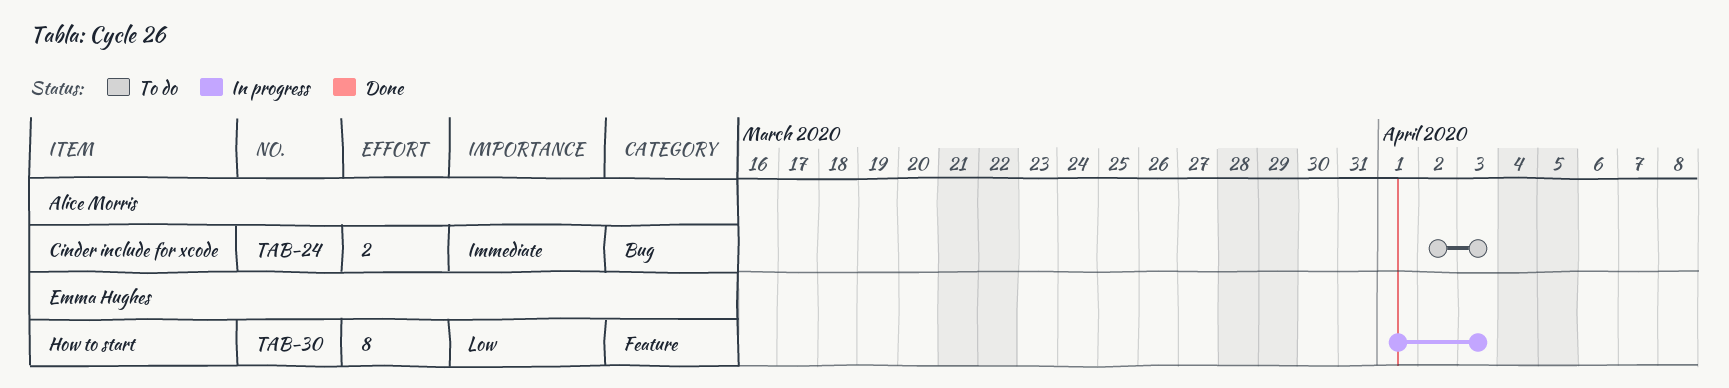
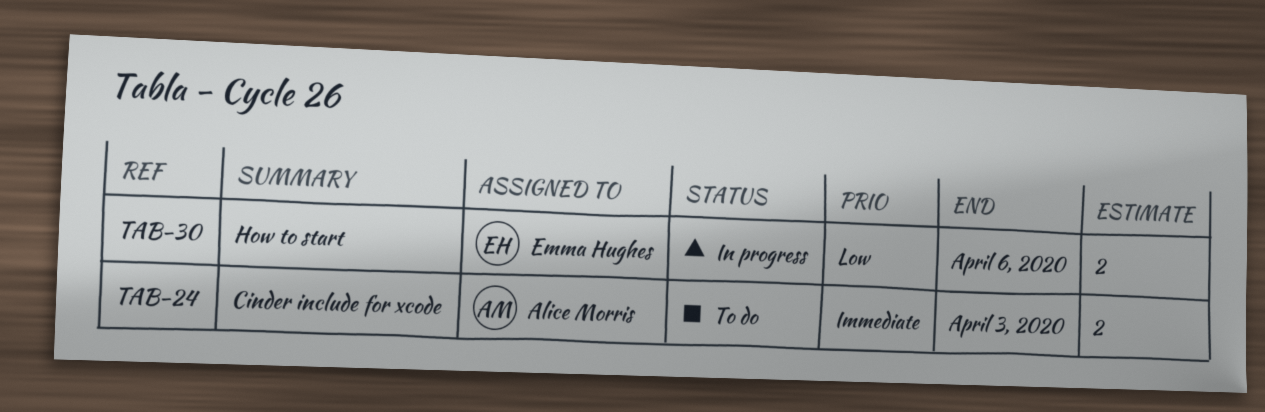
TAB-30, estimate: 8 -> 2
TAB-30, due: Apr 3 -> Apr 6

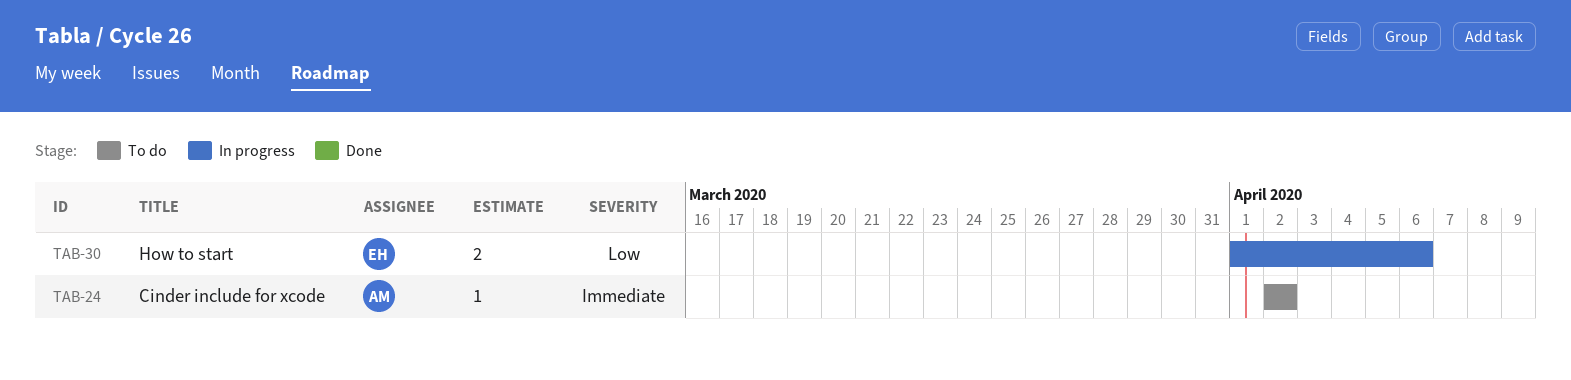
TAB-24, estimate: 2 -> 1
TAB-24, due: Apr 3 -> Apr 2

